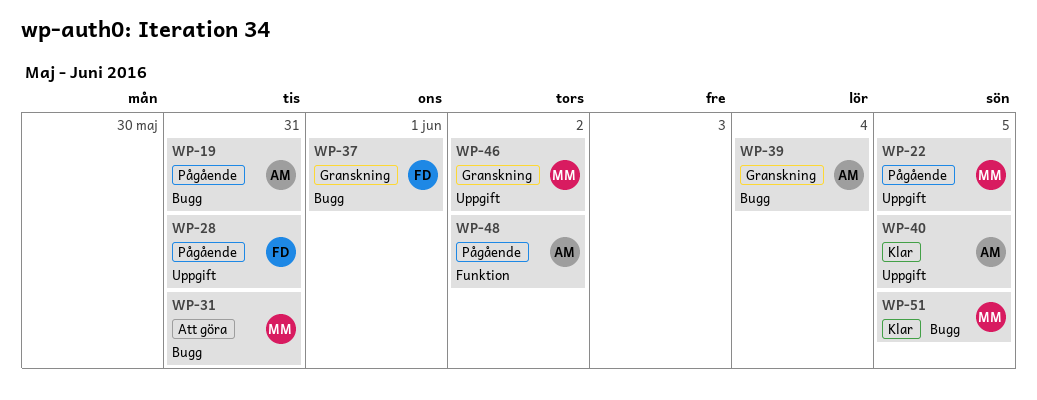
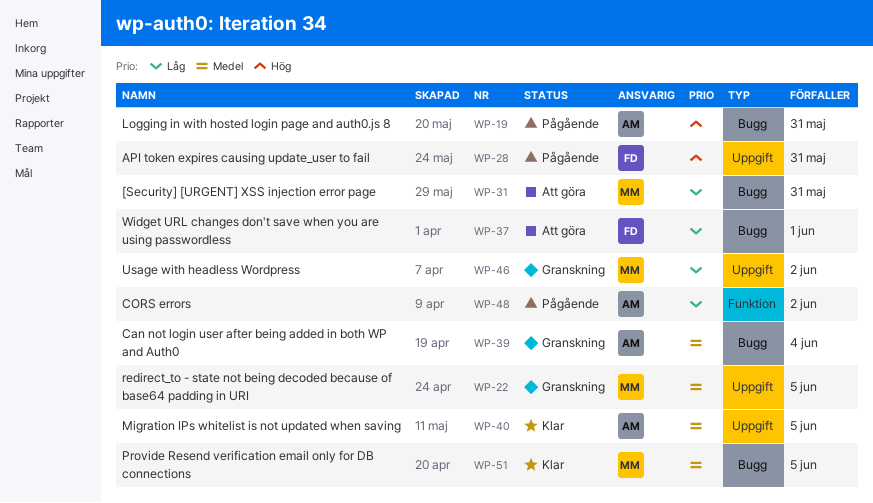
WP-22, status: Pågående -> Granskning
WP-37, status: Granskning -> Att göra

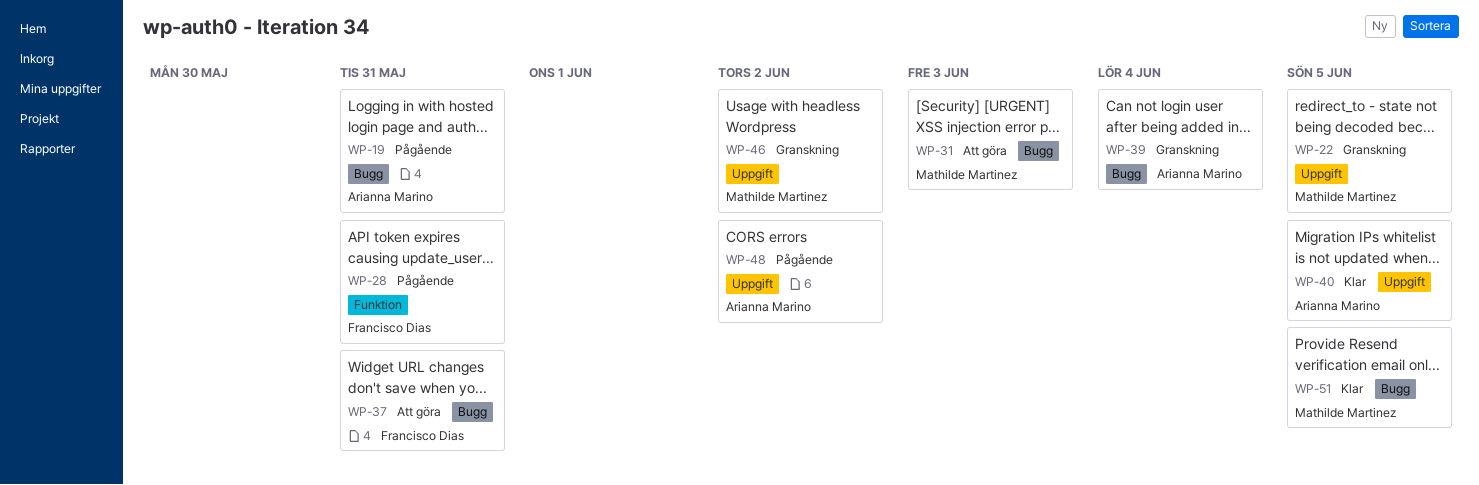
WP-28, label: Uppgift -> Funktion
WP-31, due: May 31 -> Jun 3
WP-37, due: Jun 1 -> May 31
WP-48, label: Funktion -> Uppgift

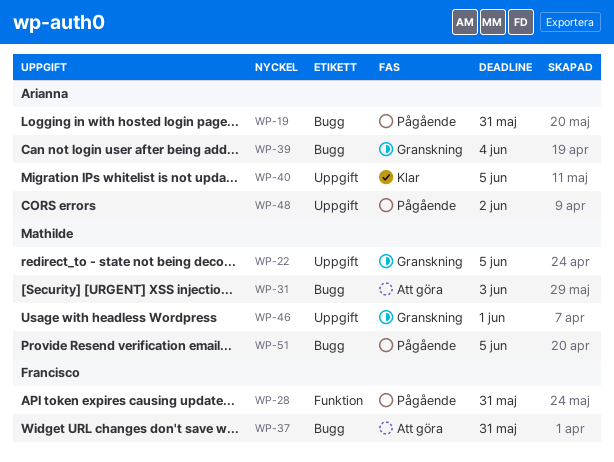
WP-46, due: Jun 2 -> Jun 1
WP-51, status: Klar -> Pågående

